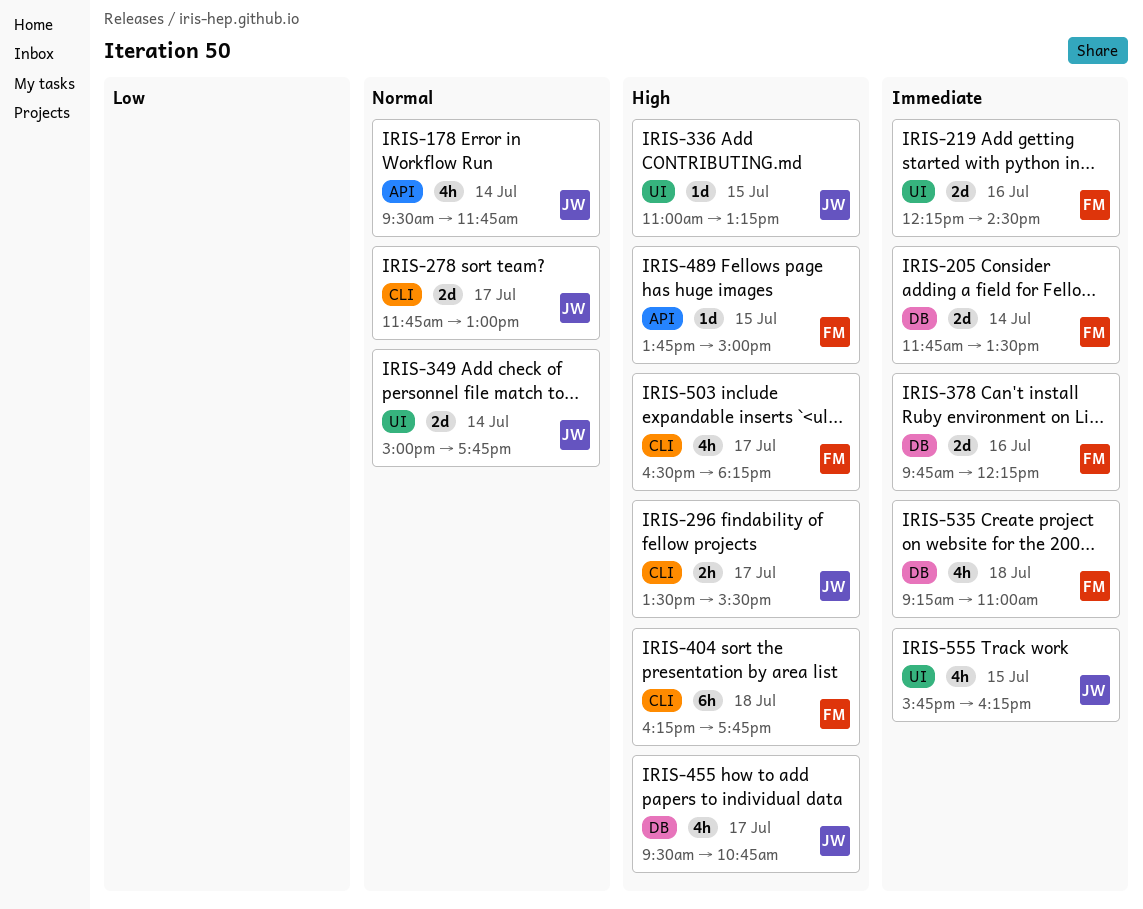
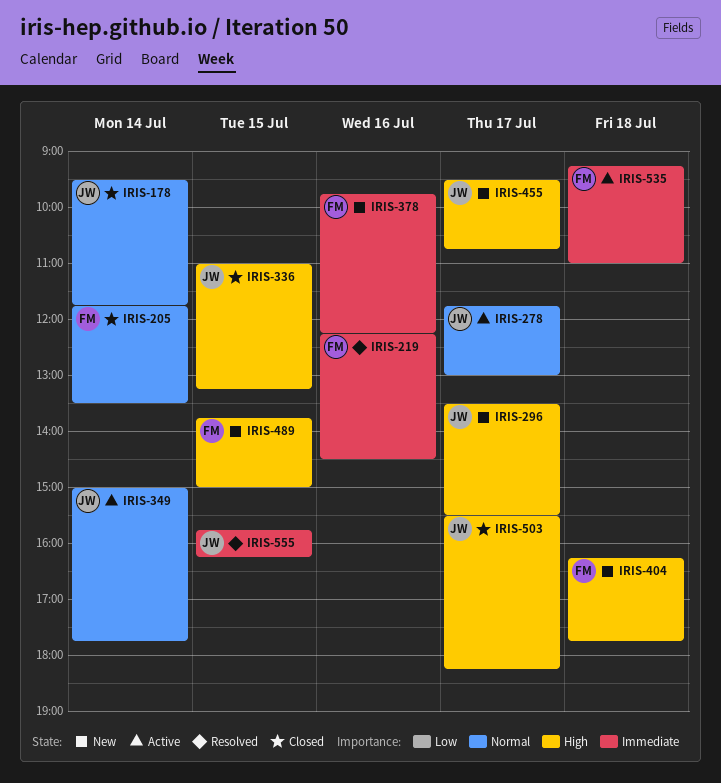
IRIS-205, priority: Immediate -> Normal
IRIS-503, owner: FM -> JW
IRIS-503, begins: 16:30 -> 15:30

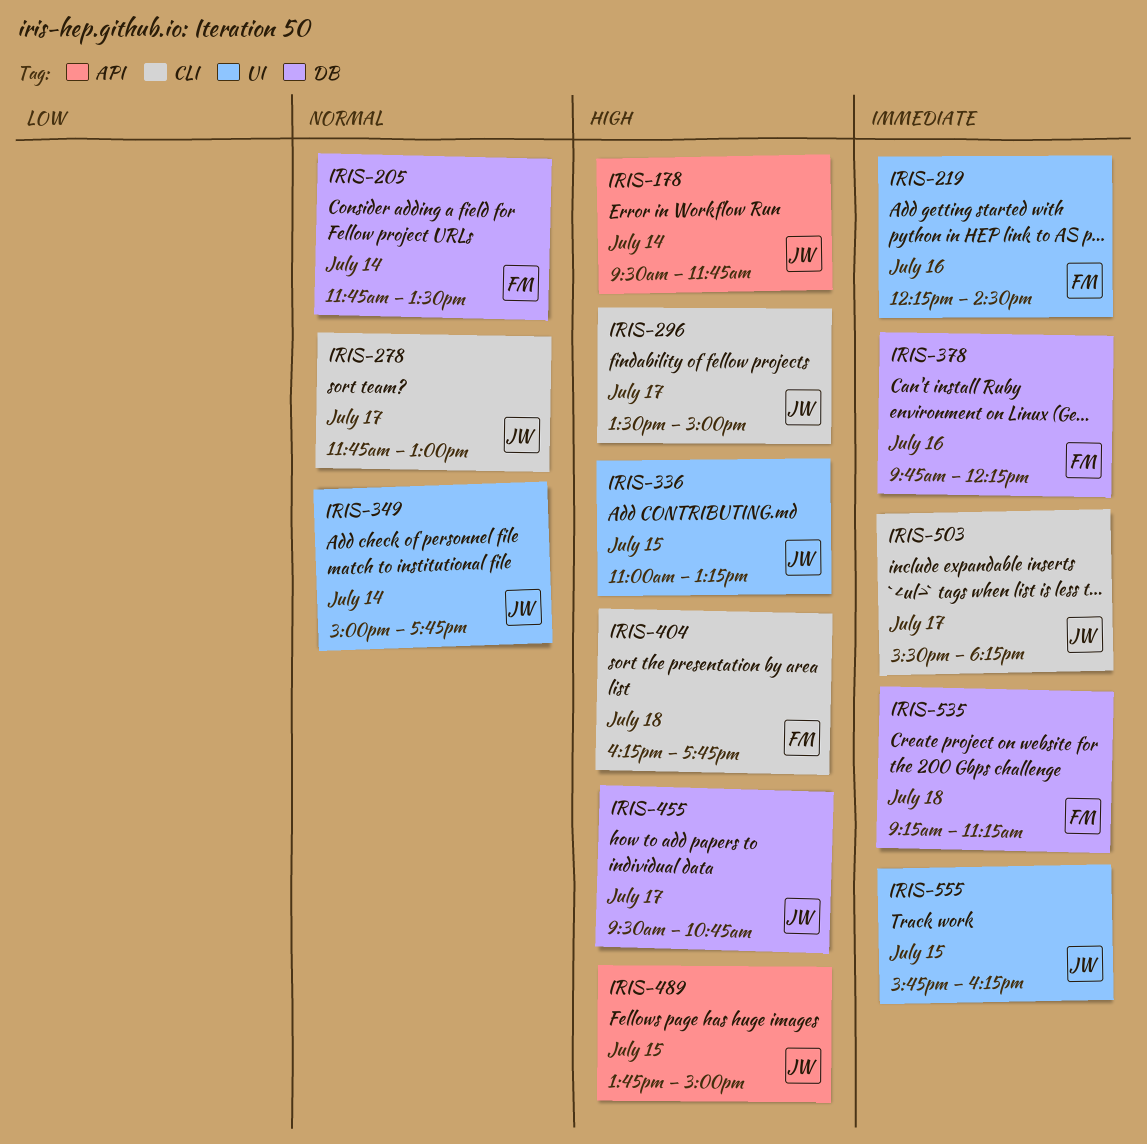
IRIS-178, priority: Normal -> High
IRIS-296, ends: 15:30 -> 15:00
IRIS-489, owner: FM -> JW
IRIS-503, priority: High -> Immediate
IRIS-535, ends: 11:00 -> 11:15

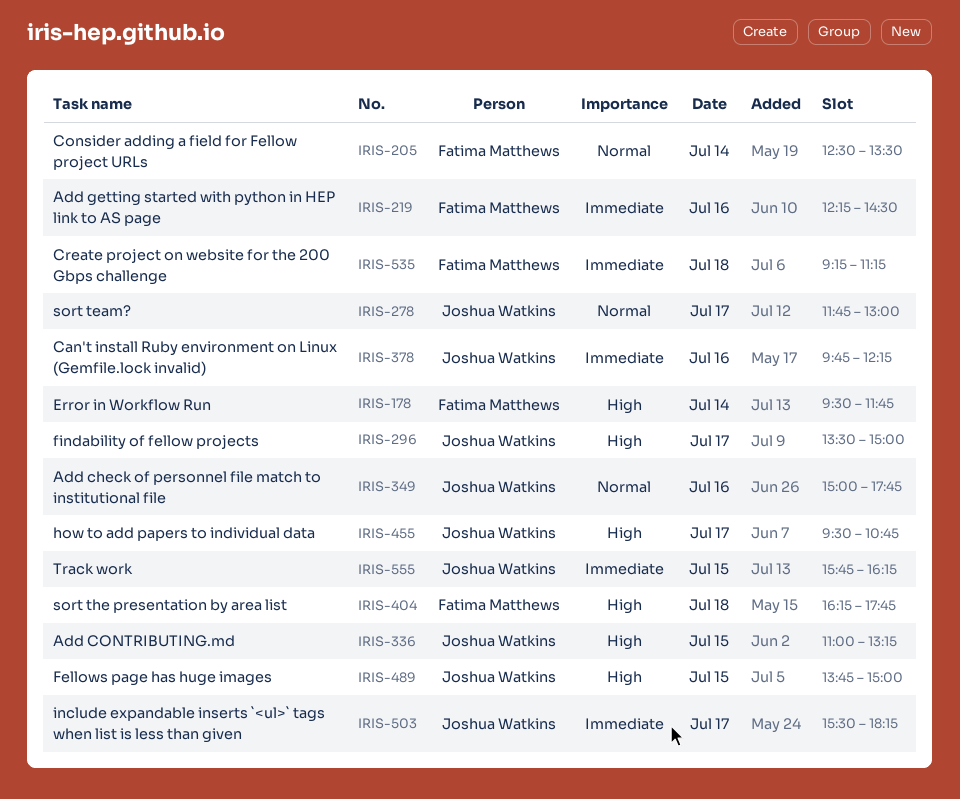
IRIS-178, owner: Joshua Watkins -> Fatima Matthews
IRIS-205, begins: 11:45 -> 12:30
IRIS-349, day: Jul 14 -> Jul 16
IRIS-378, owner: Fatima Matthews -> Joshua Watkins

